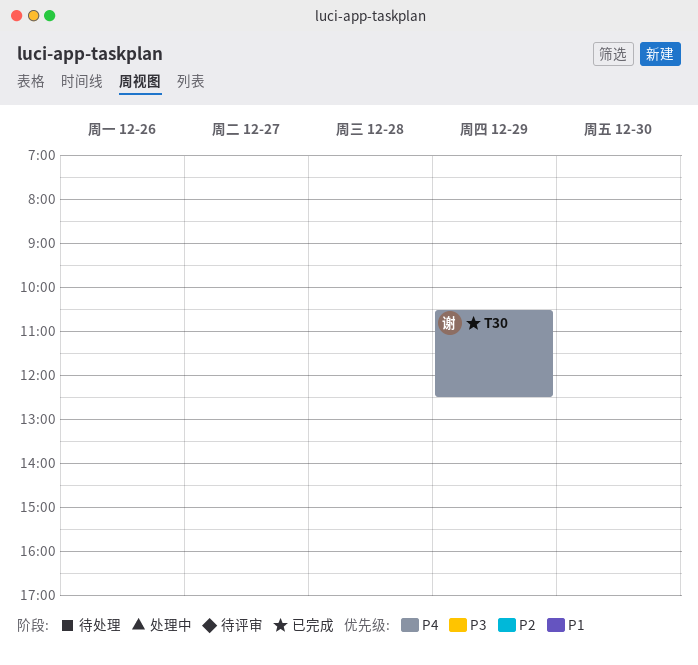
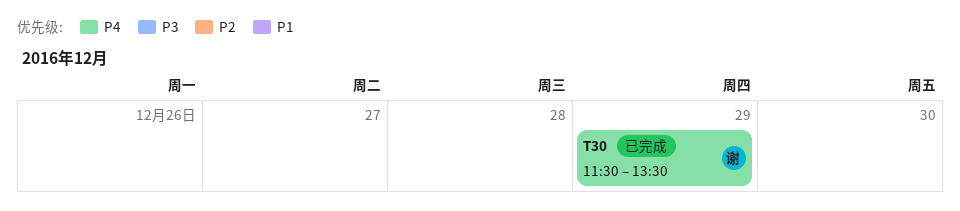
T30, begins: 10:30 -> 11:30
T30, ends: 12:30 -> 13:30

